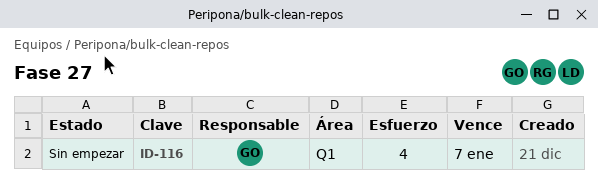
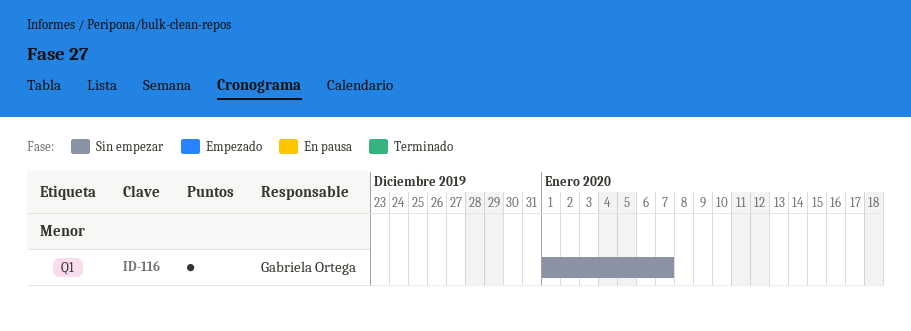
ID-116, estimate: 4 -> 1

